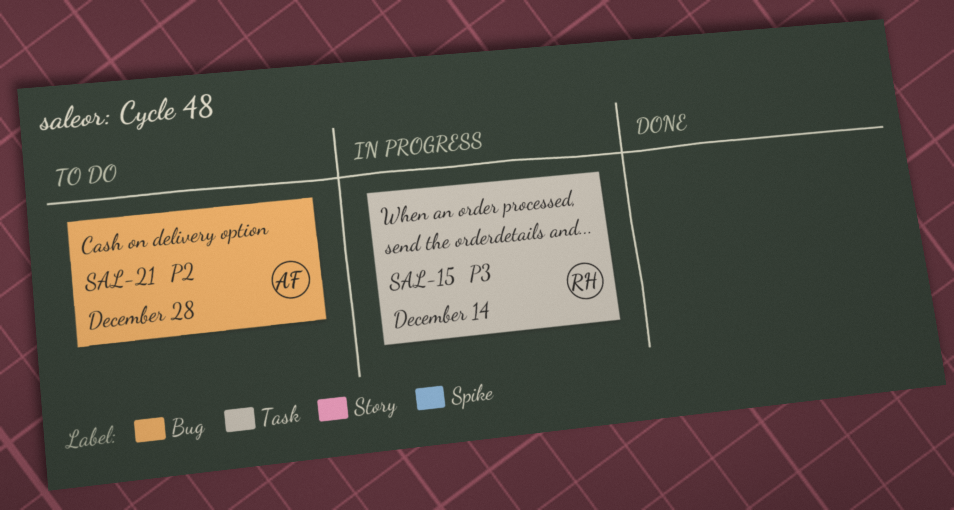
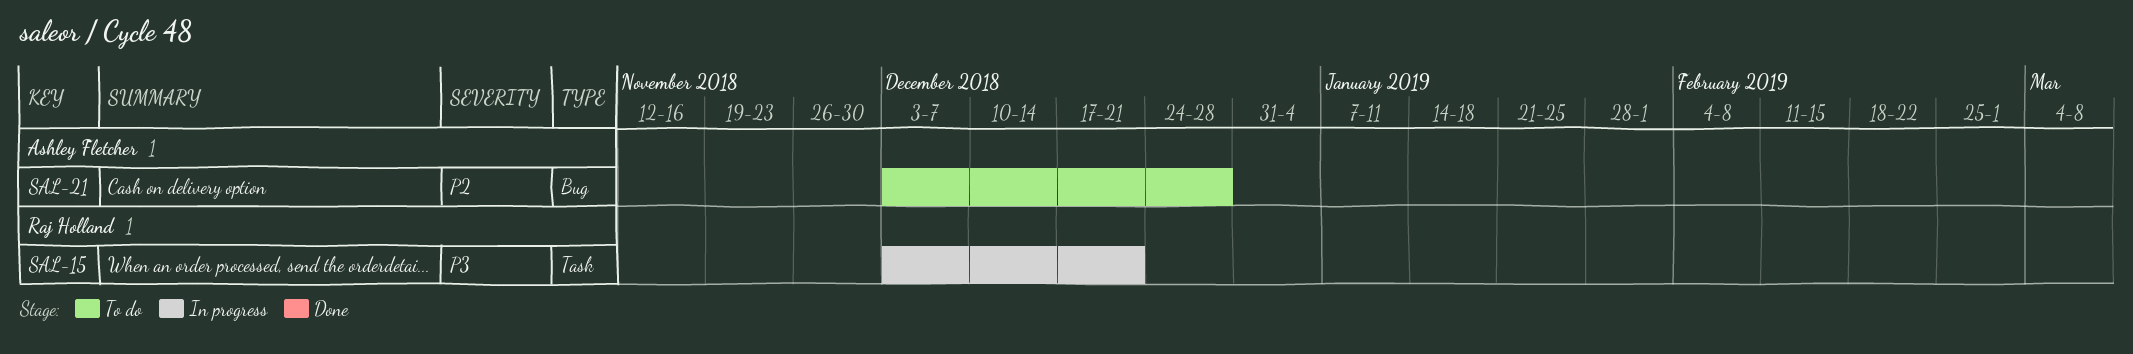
SAL-15, due: Dec 14 -> Dec 21

